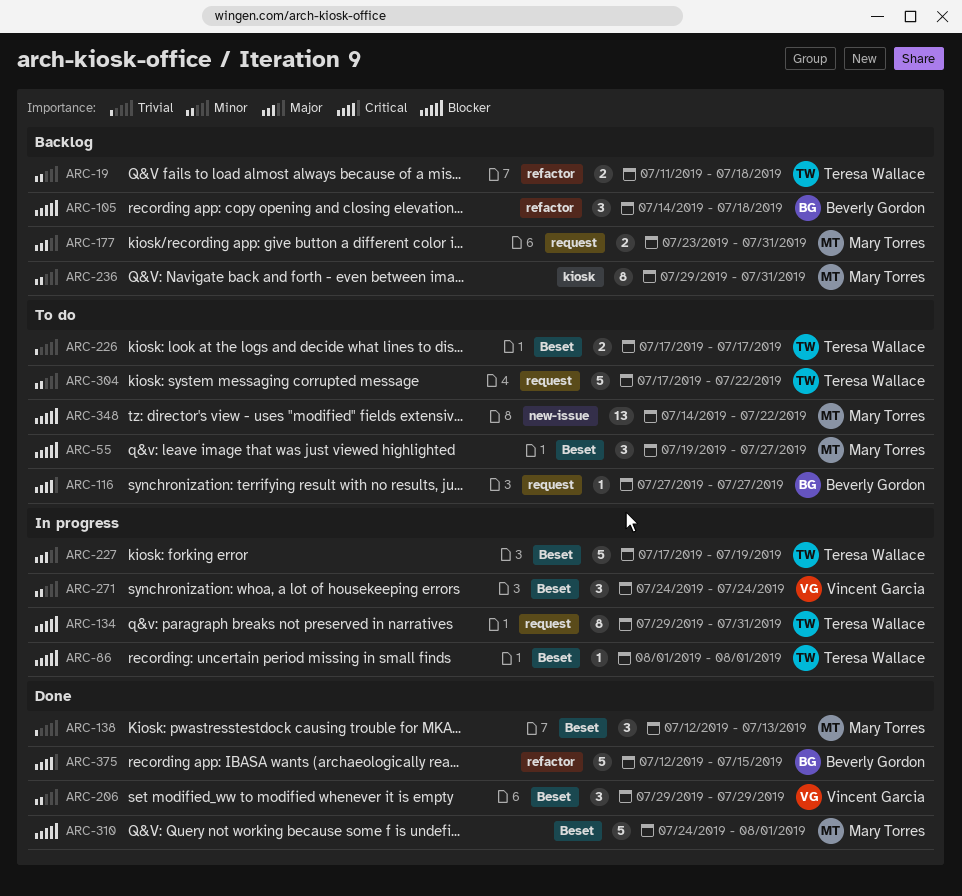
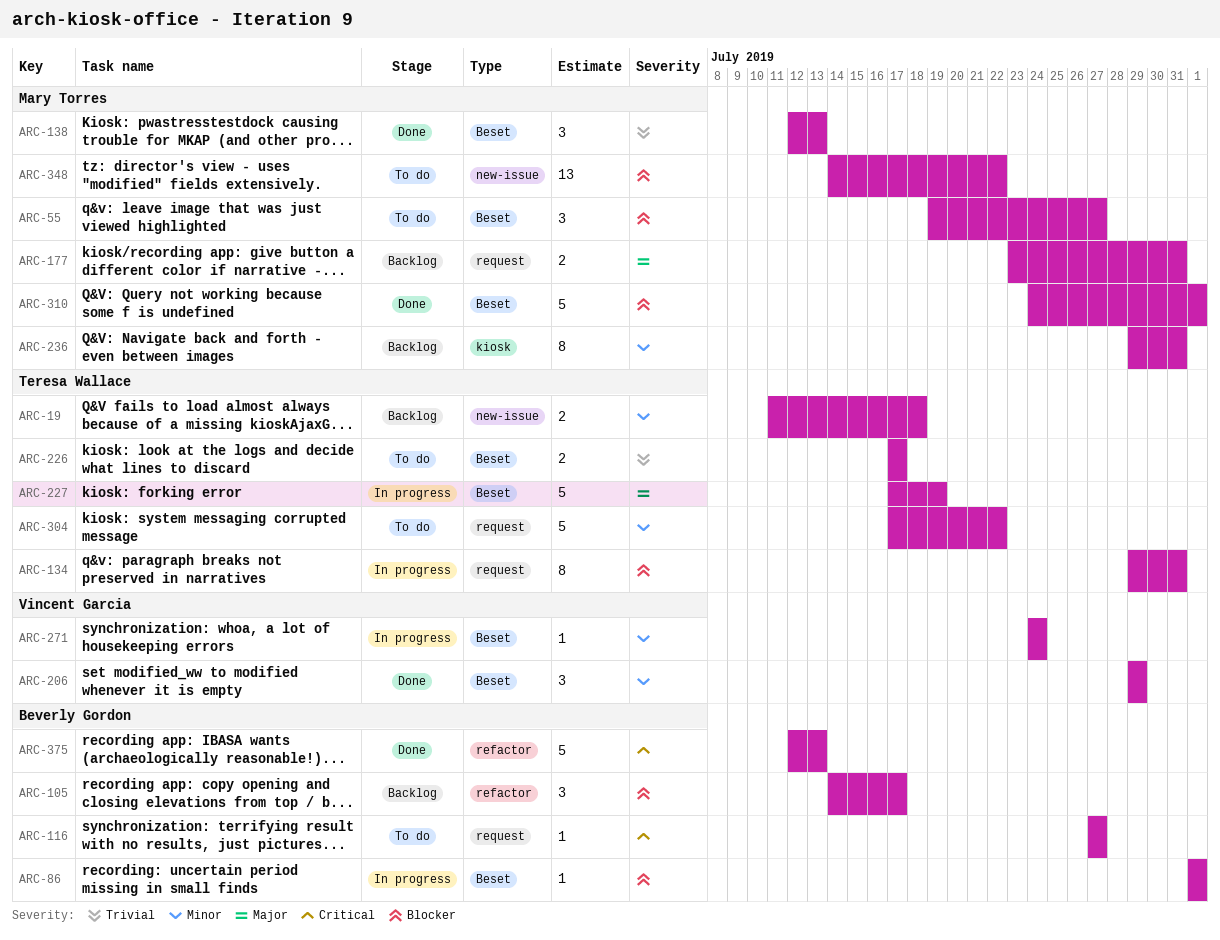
ARC-19, label: refactor -> new-issue
ARC-86, owner: Teresa Wallace -> Beverly Gordon
ARC-105, due: Jul 18 -> Jul 17
ARC-271, estimate: 3 -> 1
ARC-375, due: Jul 15 -> Jul 13

